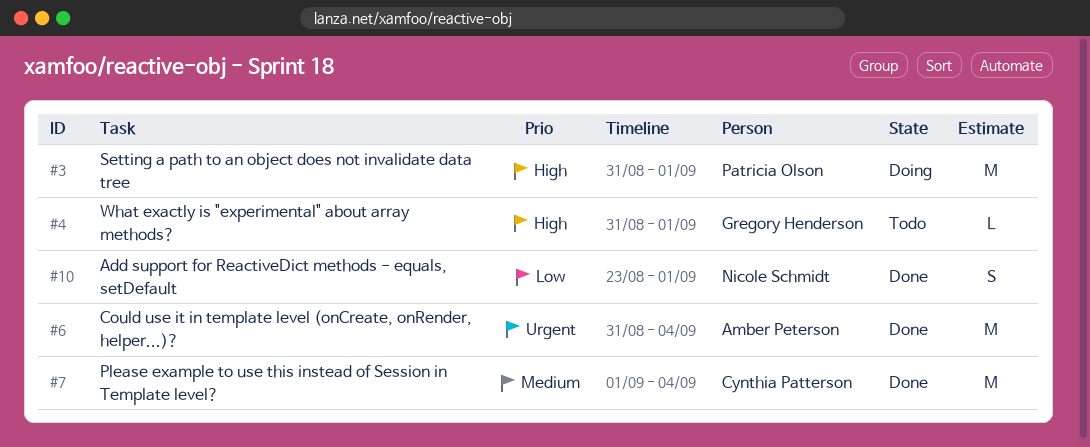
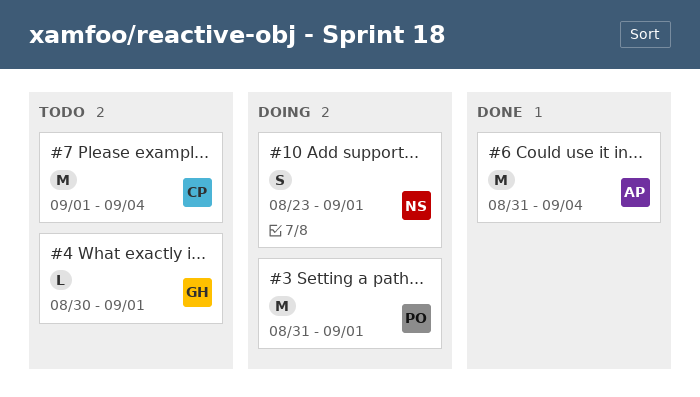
#4, start: Aug 31 -> Aug 30
#7, status: Done -> Todo
#10, status: Done -> Doing

